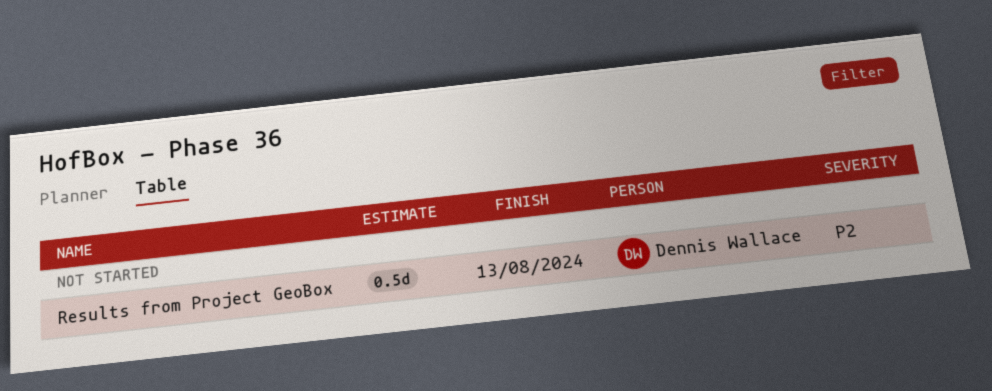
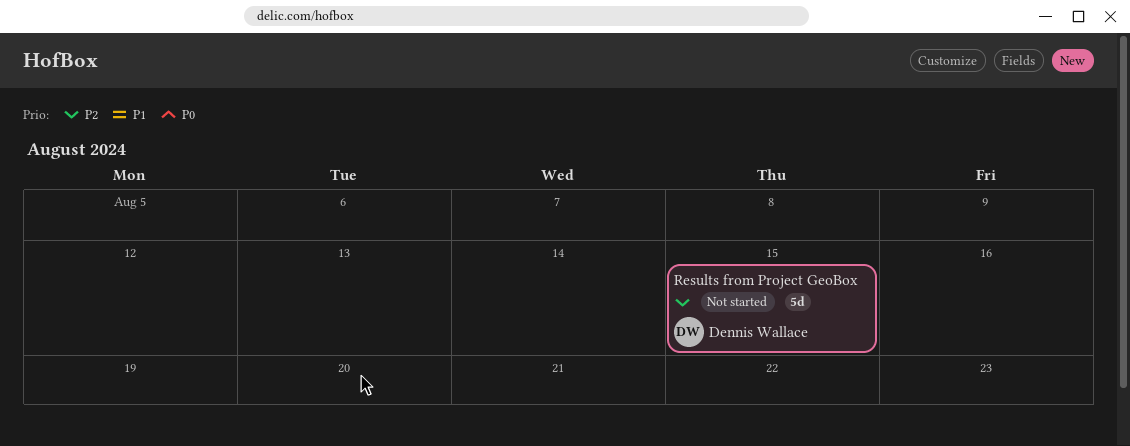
Results from Project GeoBox, estimate: 0.5d -> 5d
Results from Project GeoBox, due: Aug 13 -> Aug 15

